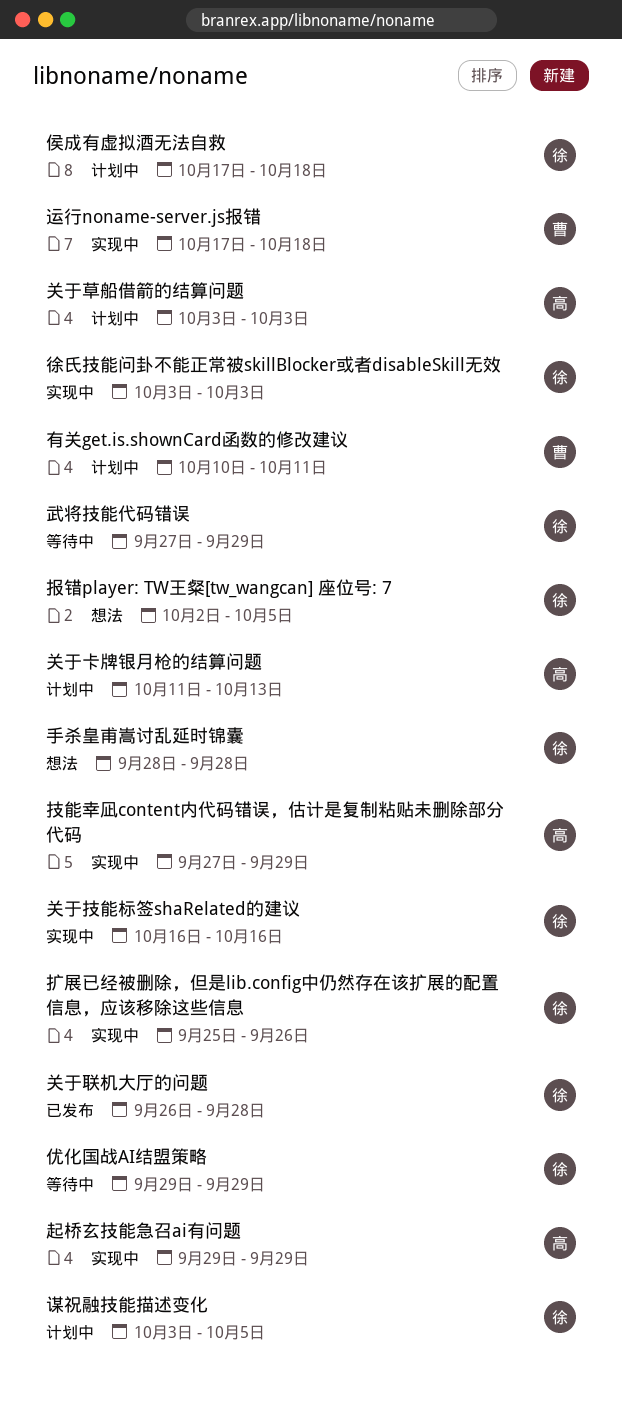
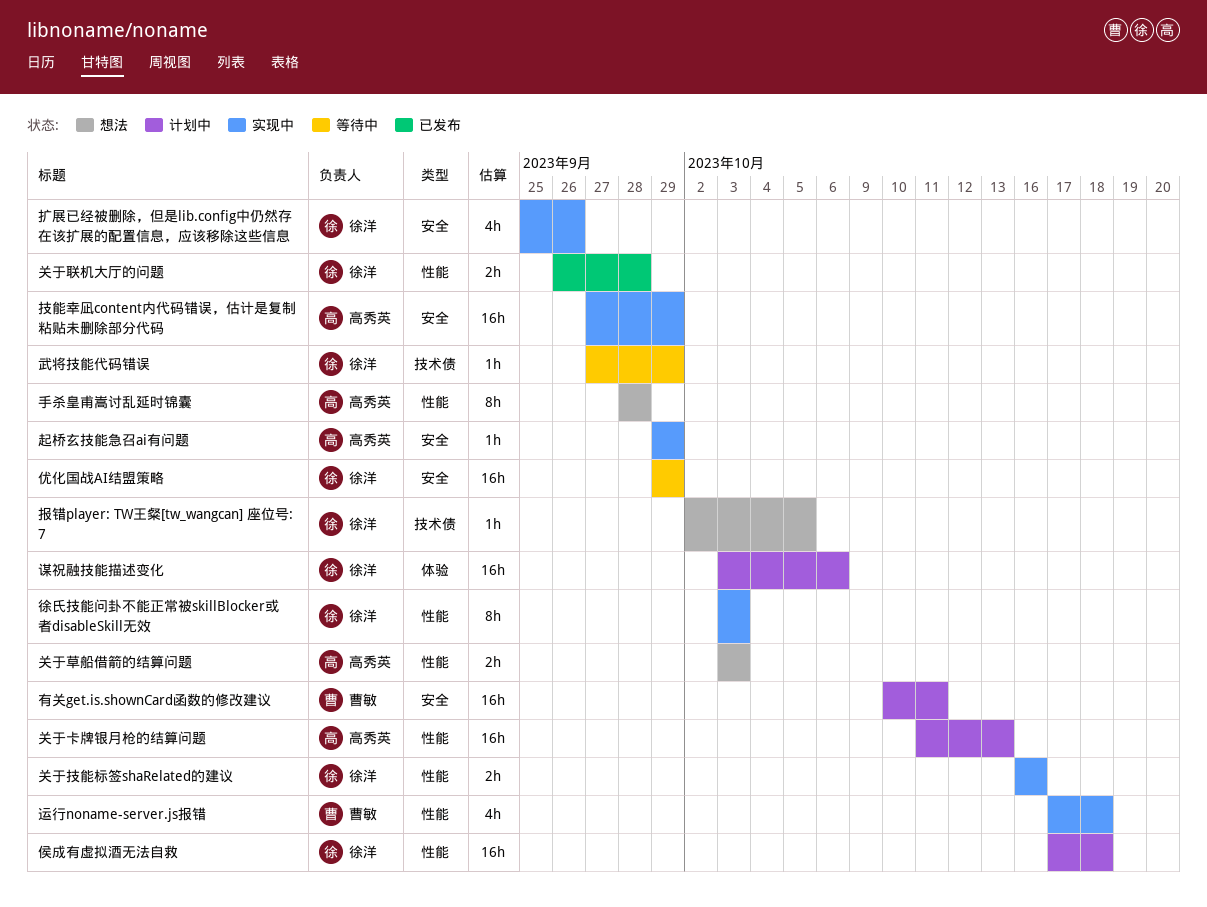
关于草船借箭的结算问题, status: 计划中 -> 想法
手杀皇甫嵩讨乱延时锦囊, owner: 徐洋 -> 高秀英
谋祝融技能描述变化, due: Oct 5 -> Oct 6

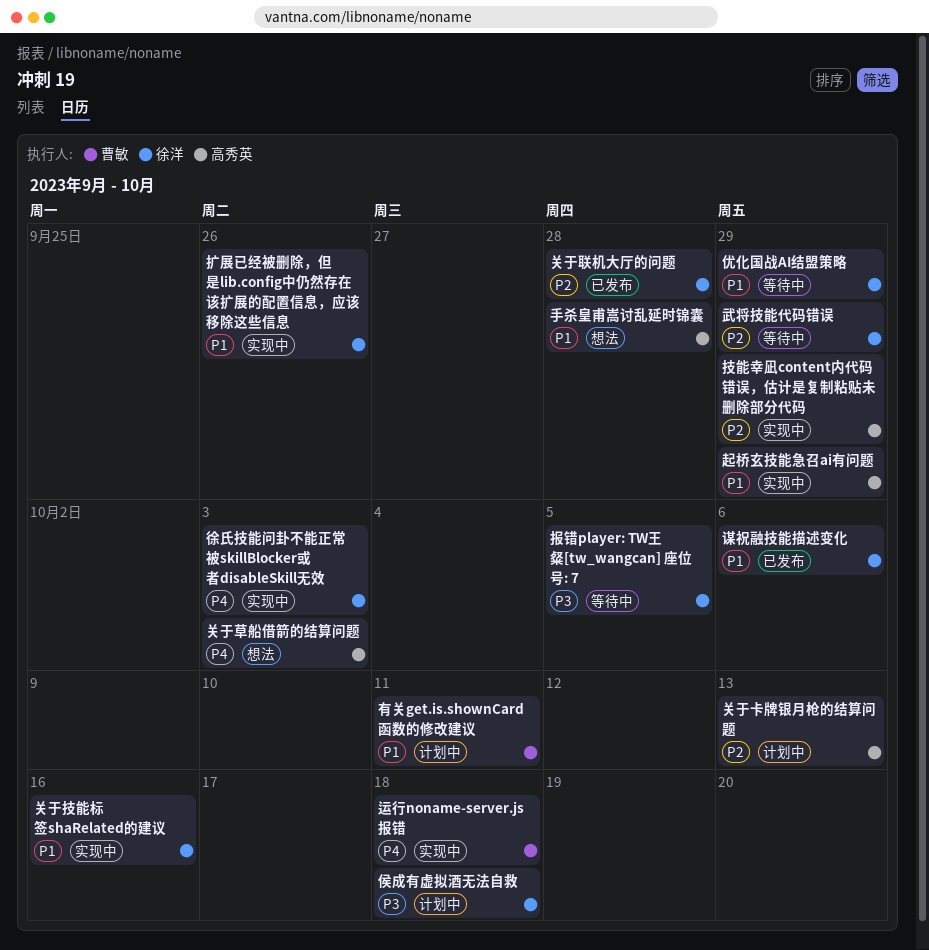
报错player: TW王粲[tw_wangcan] 座位号: 7, status: 想法 -> 等待中
谋祝融技能描述变化, status: 计划中 -> 已发布

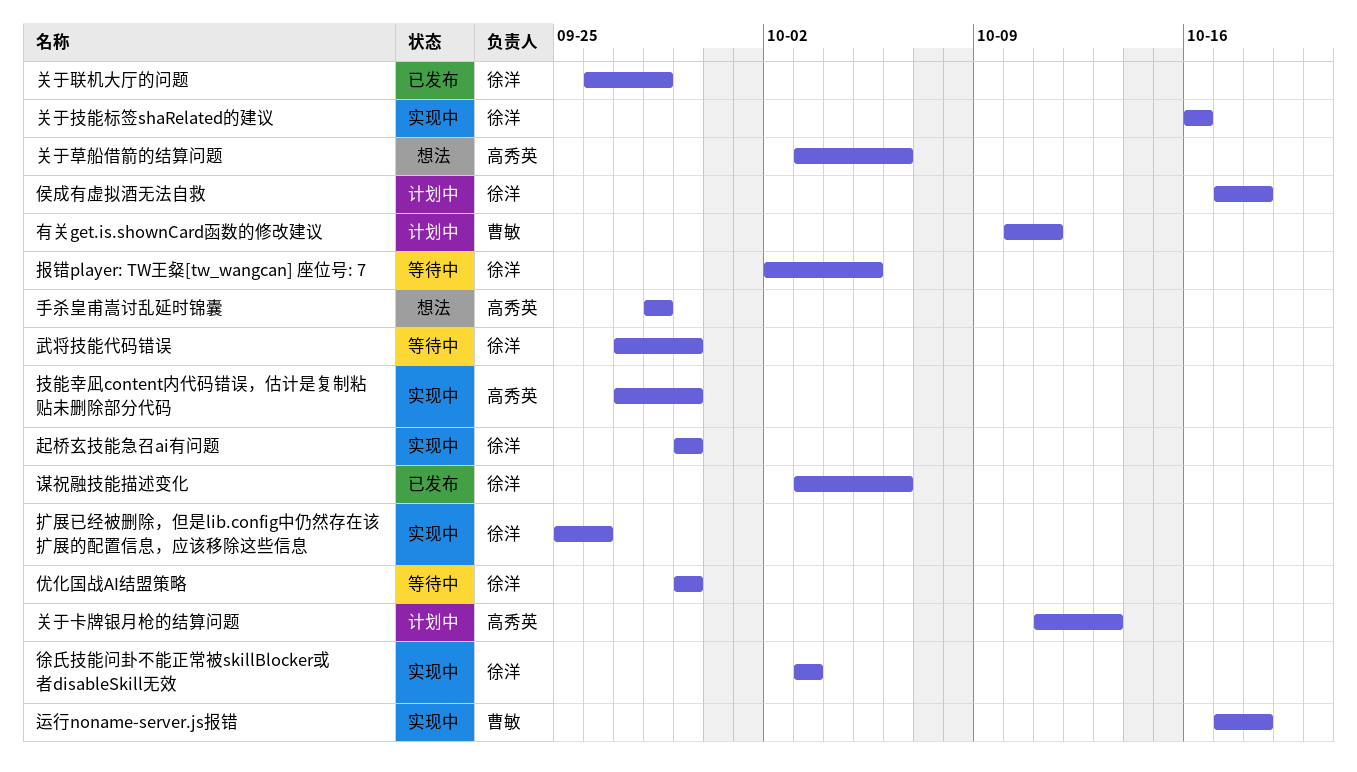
关于草船借箭的结算问题, due: Oct 3 -> Oct 6
起桥玄技能急召ai有问题, owner: 高秀英 -> 徐洋

